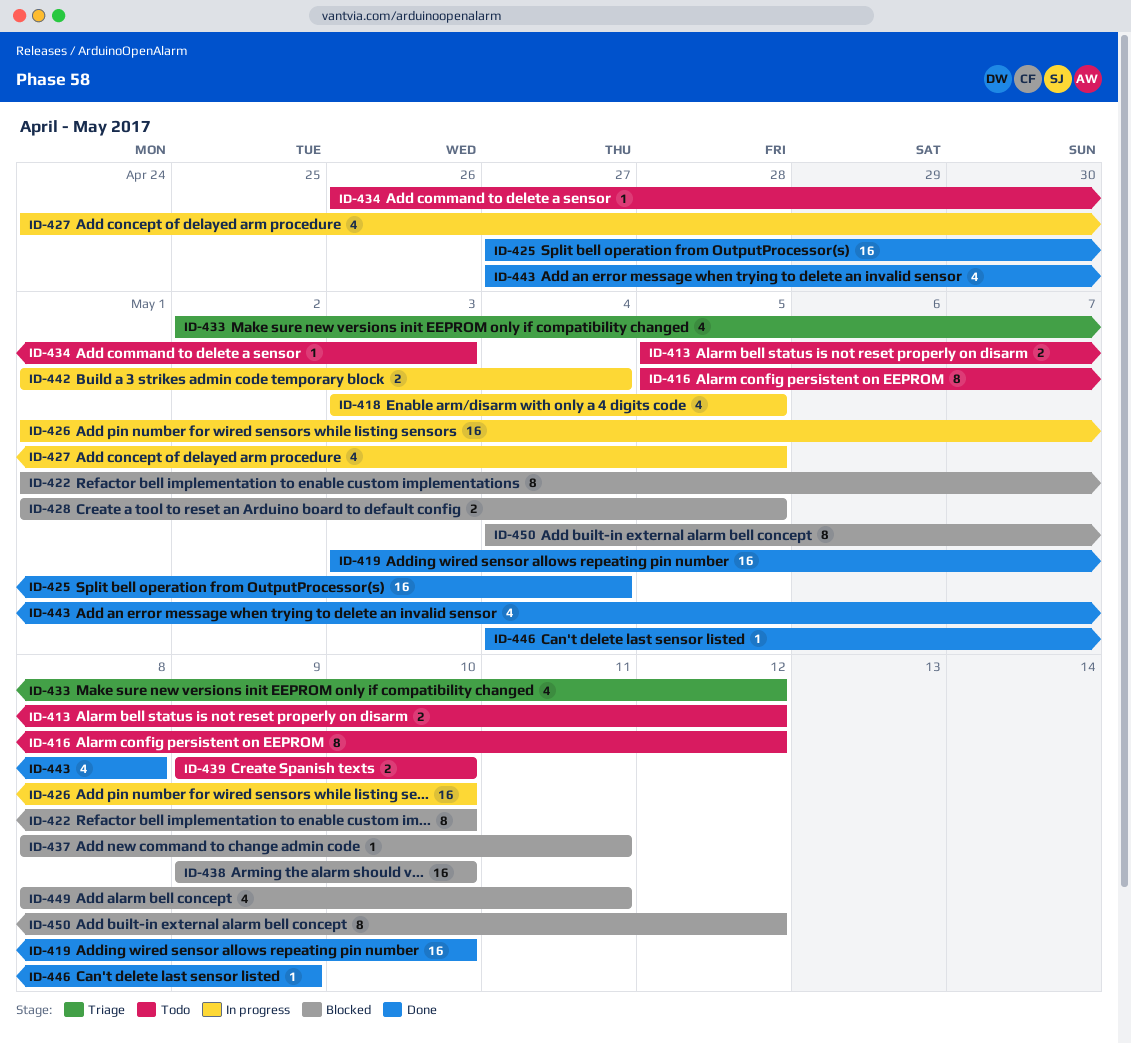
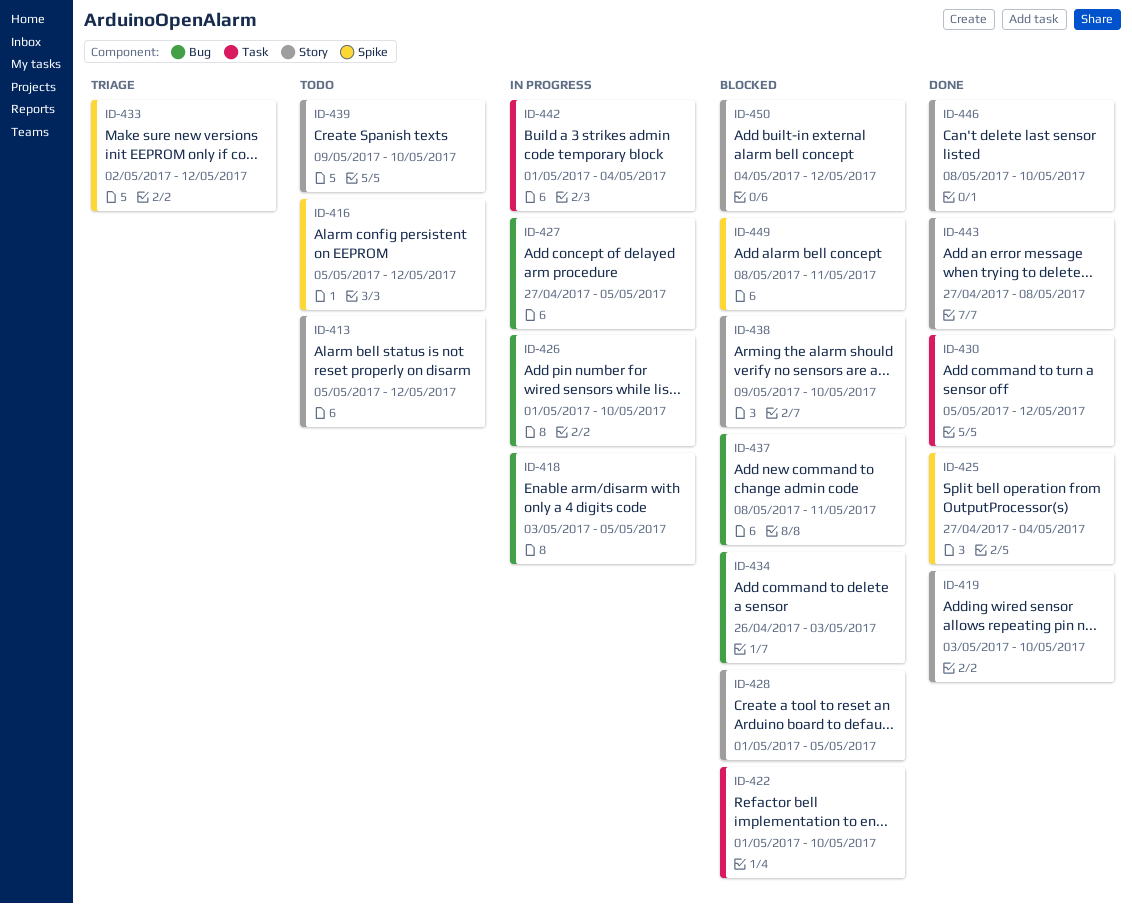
ID-427, start: Apr 24 -> Apr 27
ID-430: none -> present
ID-434, status: Todo -> Blocked
ID-446, start: May 4 -> May 8
ID-446, due: May 9 -> May 10

